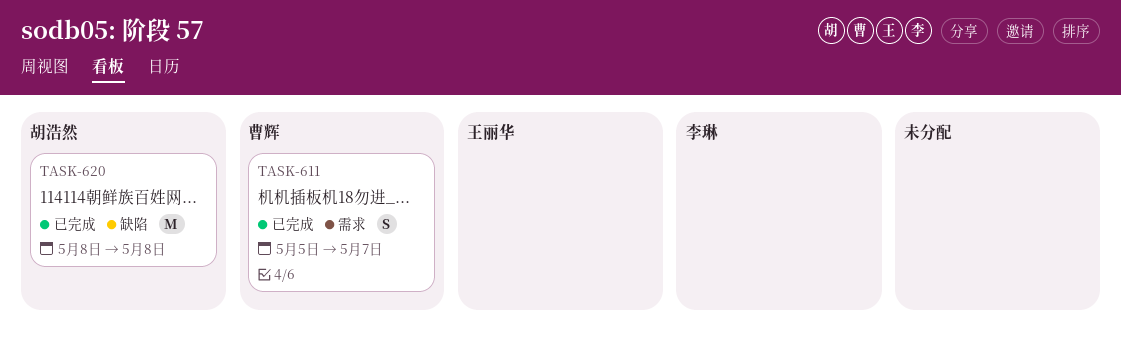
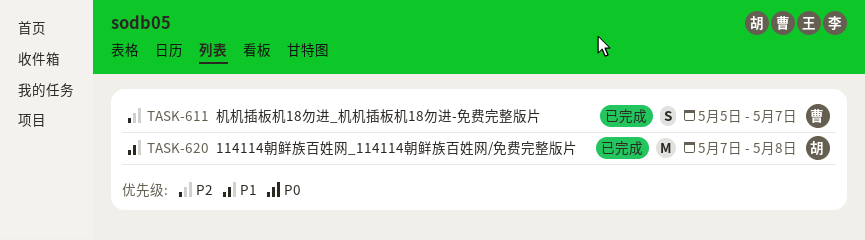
TASK-620, start: May 8 -> May 7

